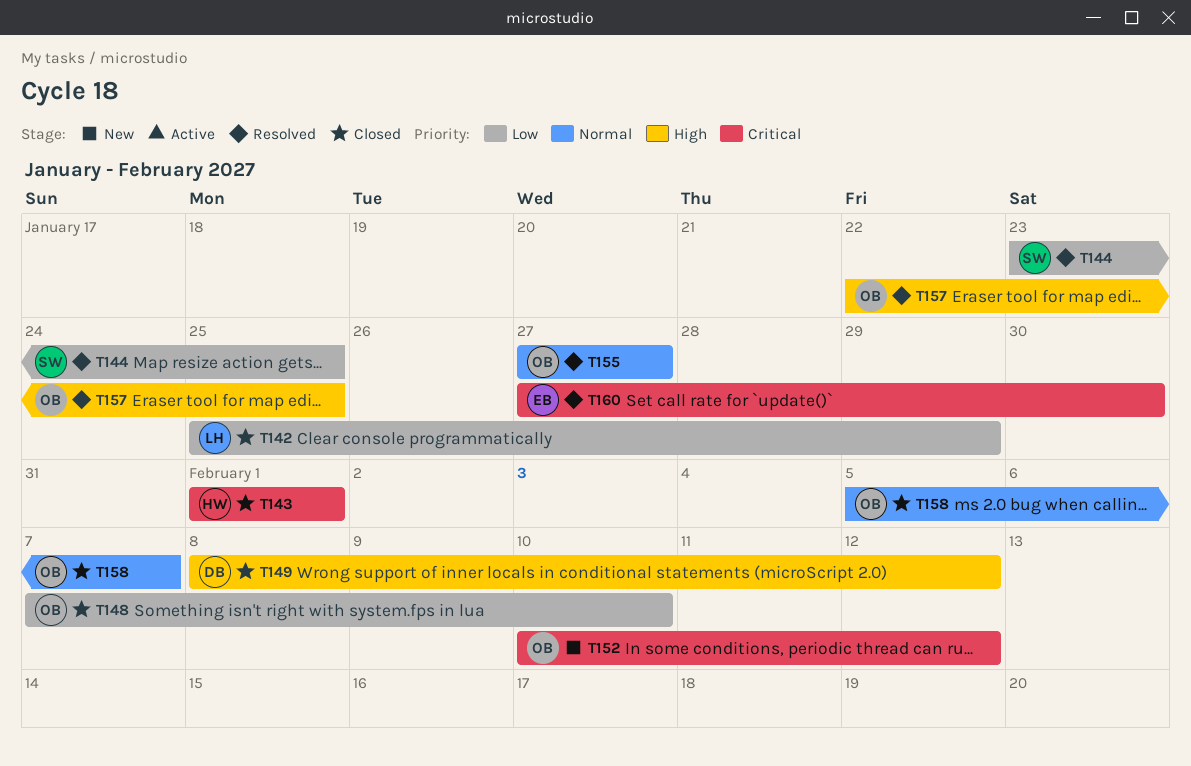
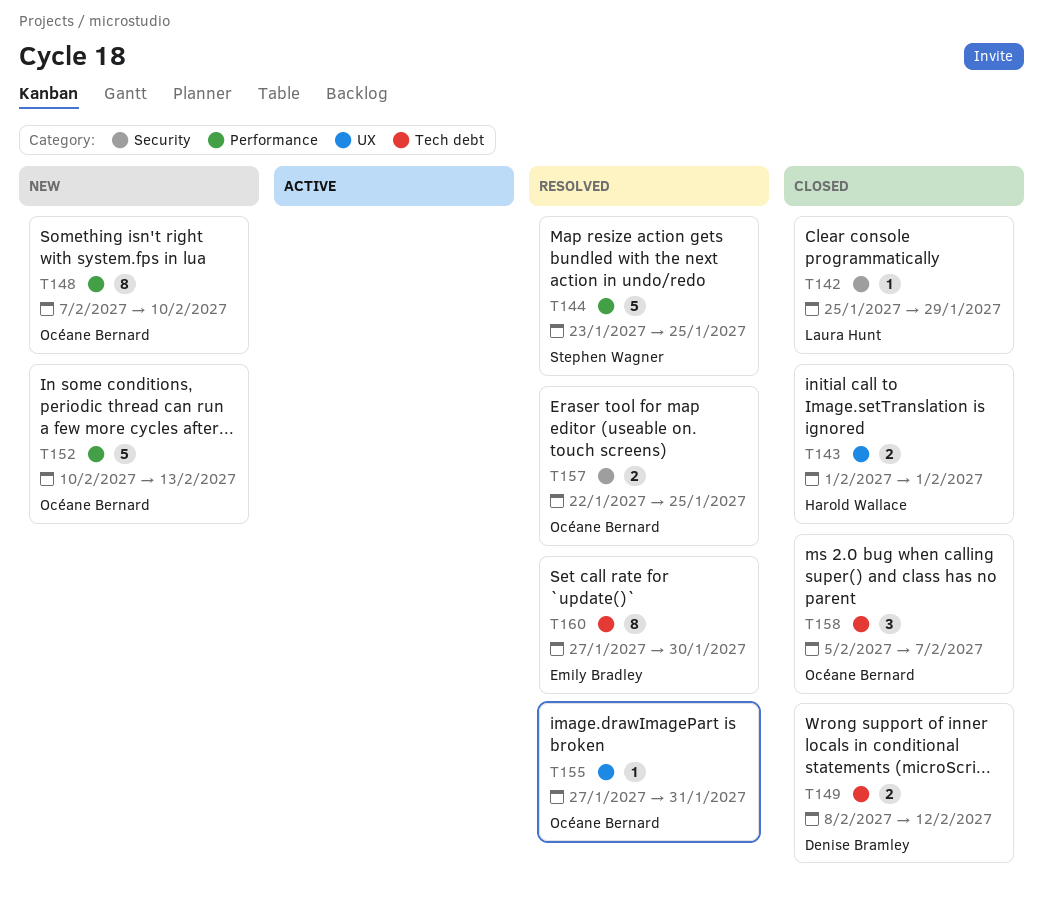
T148, status: Closed -> New
T152, due: Feb 12 -> Feb 13
T155, due: Jan 27 -> Jan 31

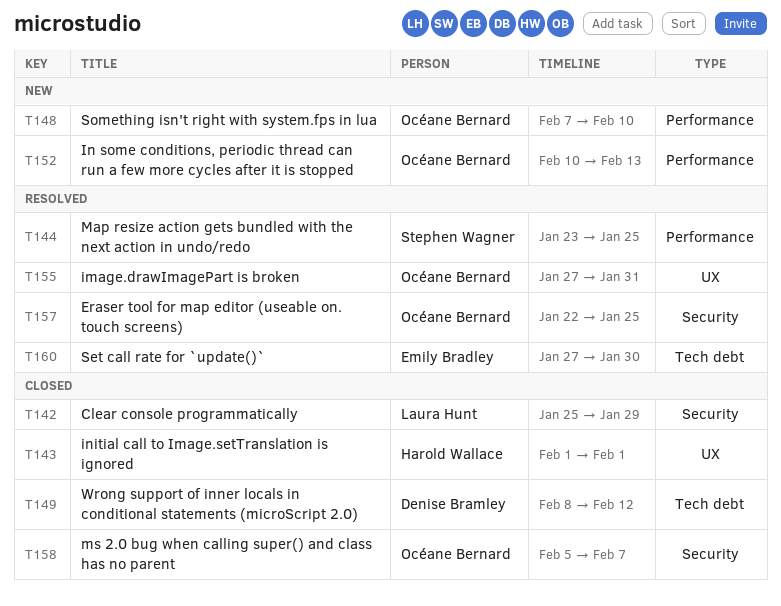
T158, label: Tech debt -> Security

